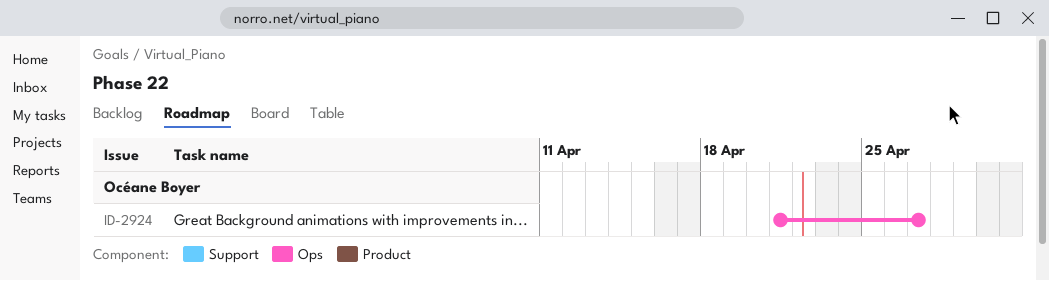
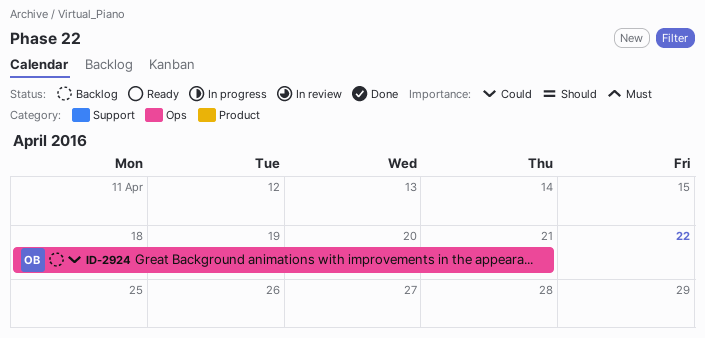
ID-2924, start: Apr 21 -> Apr 18
ID-2924, due: Apr 27 -> Apr 21

